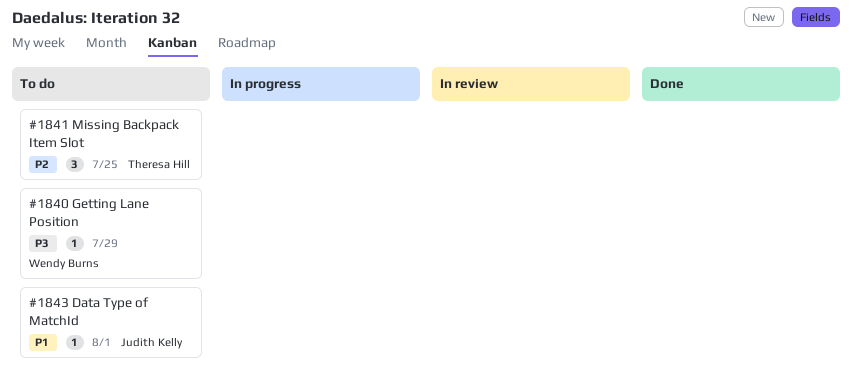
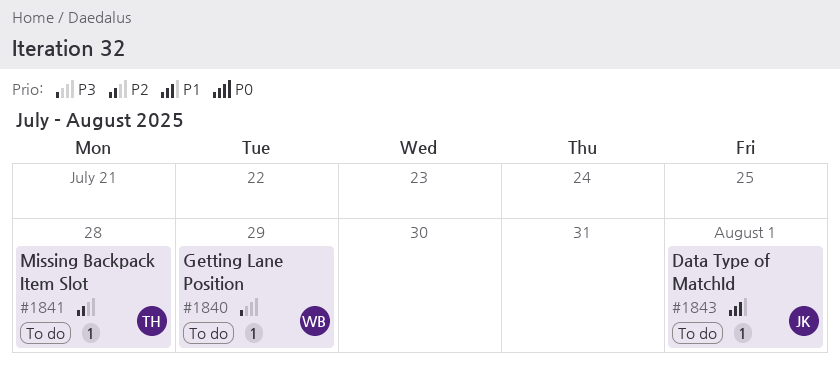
#1841, estimate: 3 -> 1
#1841, due: Jul 25 -> Jul 28

